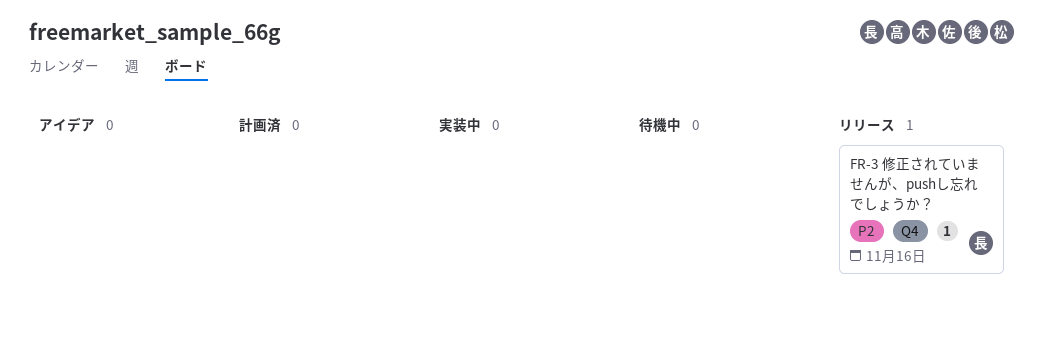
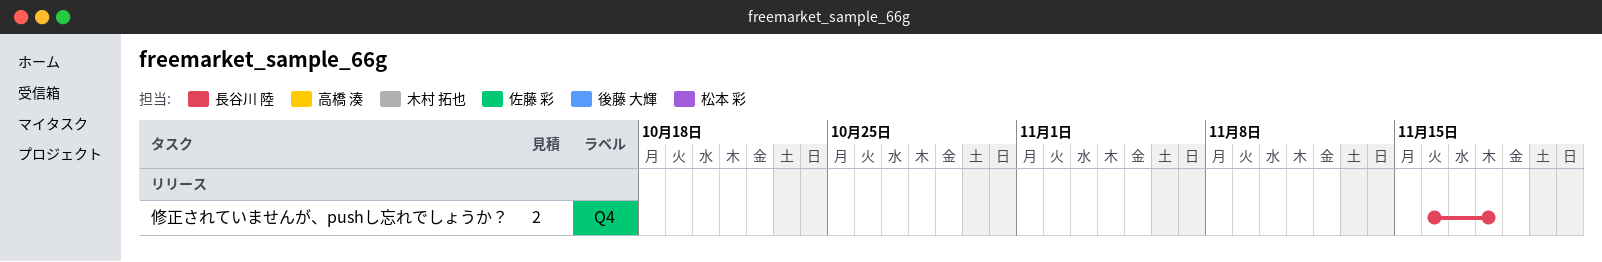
修正されていませんが、pushし忘れでしょうか？, estimate: 1 -> 2
修正されていませんが、pushし忘れでしょうか？, due: Nov 16 -> Nov 18

